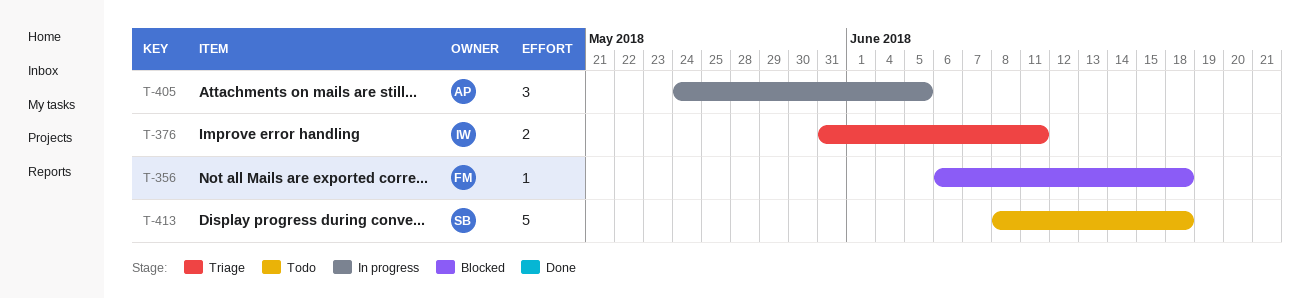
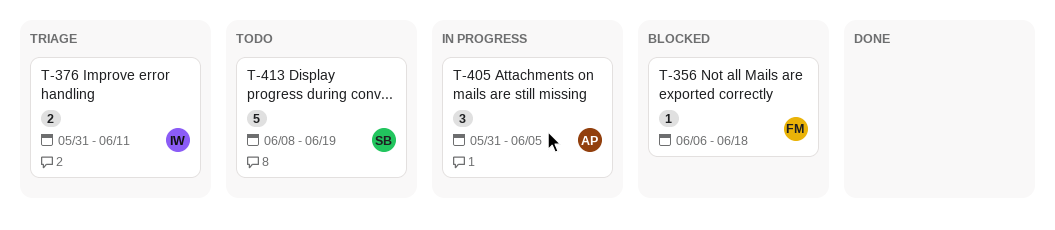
T-405, start: May 24 -> May 31
T-413, due: Jun 18 -> Jun 19

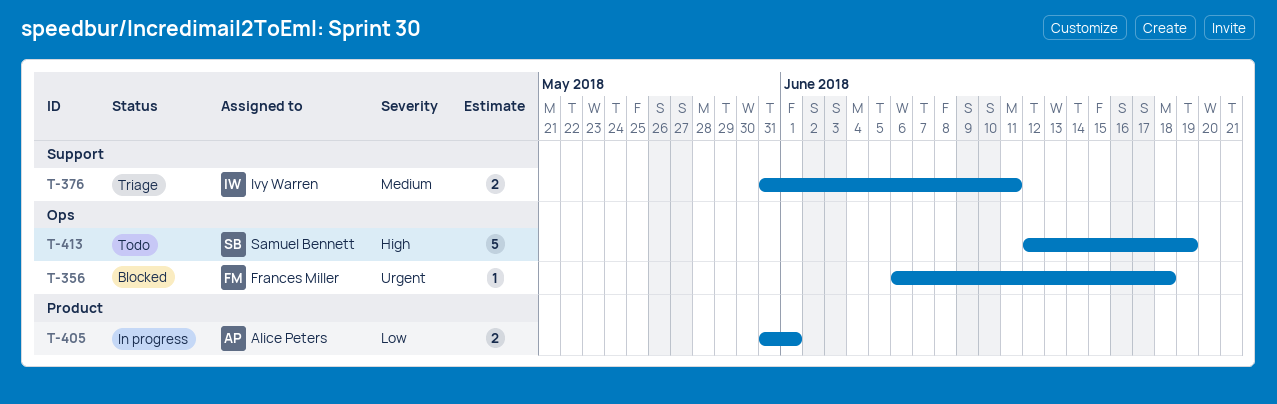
T-405, estimate: 3 -> 2
T-405, due: Jun 5 -> Jun 1
T-413, start: Jun 8 -> Jun 12

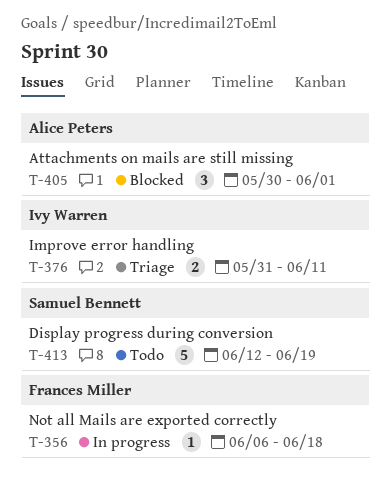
T-356, status: Blocked -> In progress
T-405, status: In progress -> Blocked
T-405, estimate: 2 -> 3
T-405, start: May 31 -> May 30

